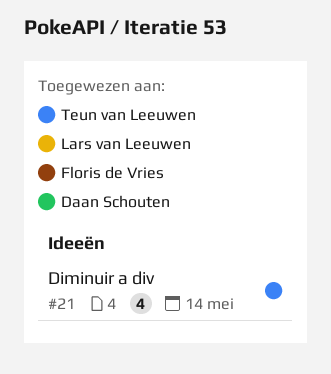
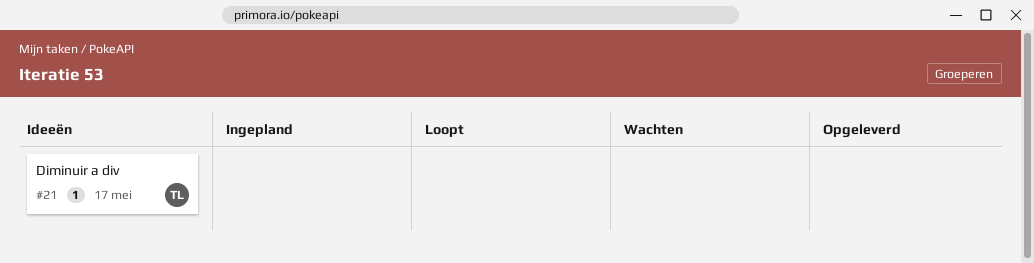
#21, estimate: 4 -> 1
#21, due: May 14 -> May 17

